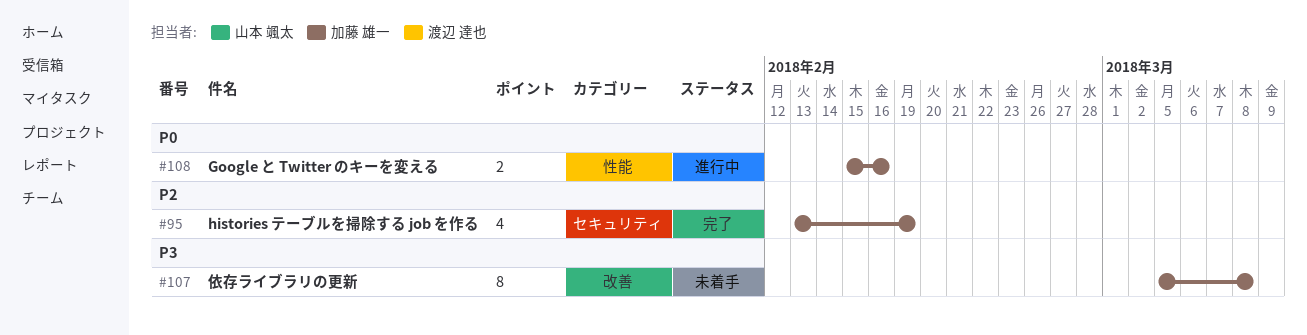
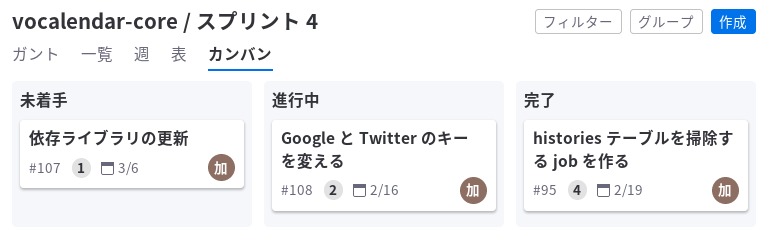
#107, estimate: 8 -> 1
#107, due: Mar 8 -> Mar 6

